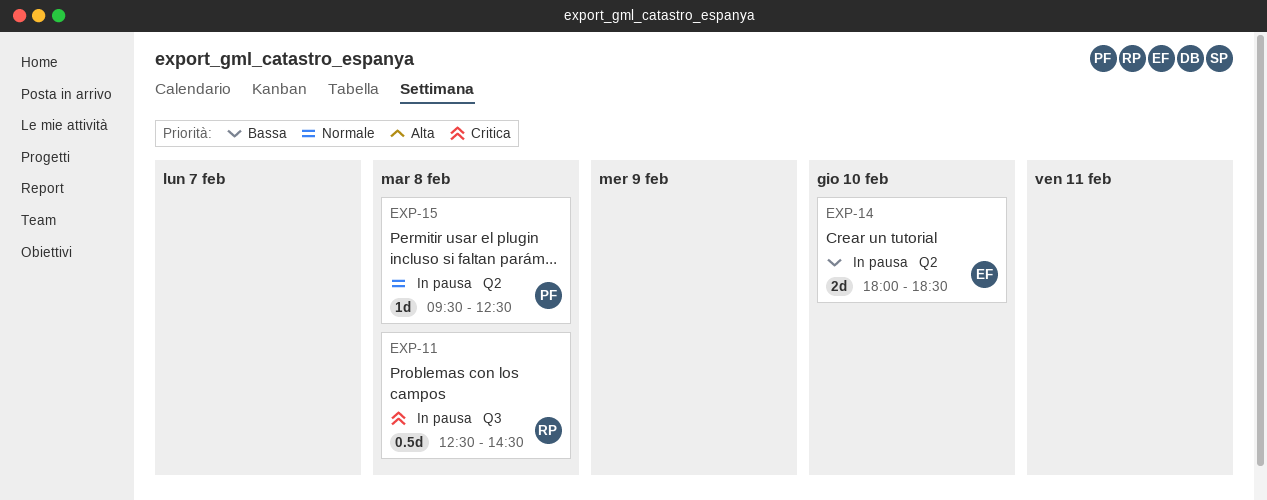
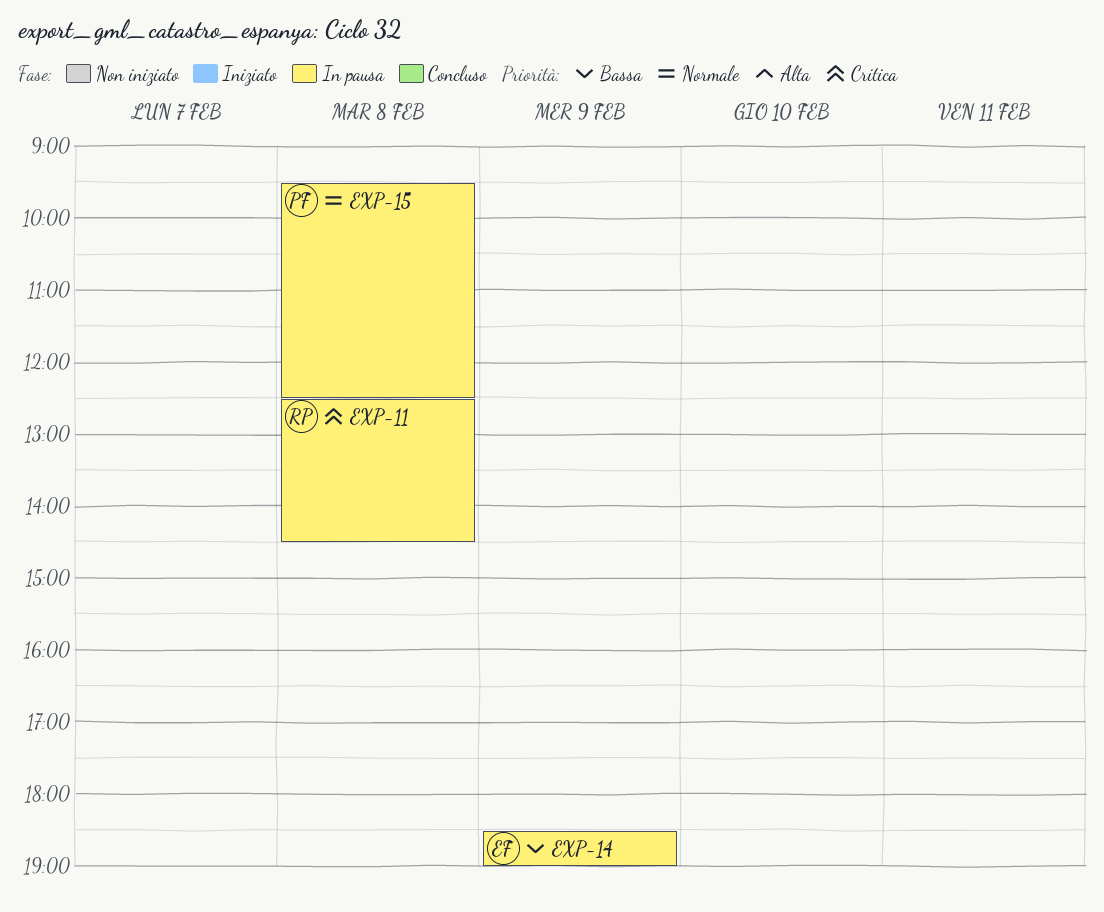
EXP-14, day: Feb 10 -> Feb 9
EXP-14, begins: 18:00 -> 18:30
EXP-14, ends: 18:30 -> 19:00

